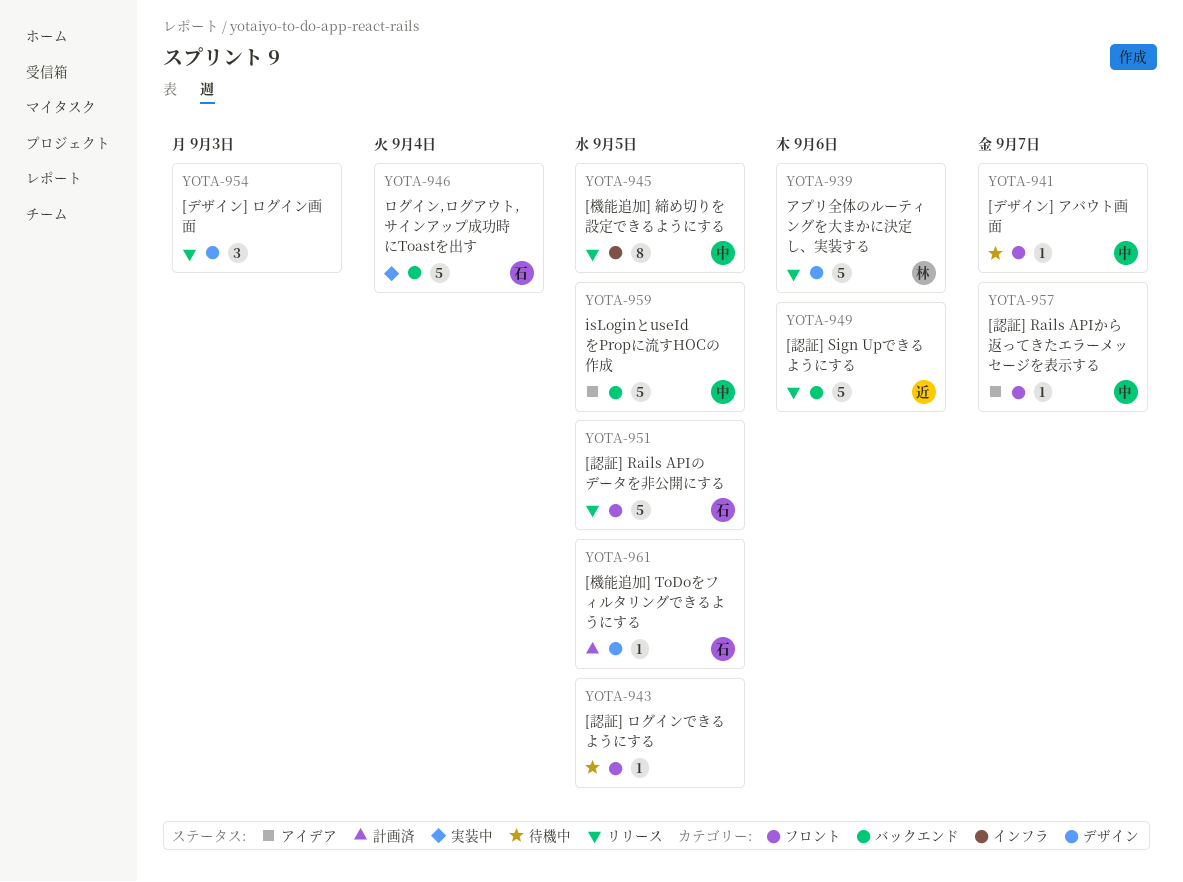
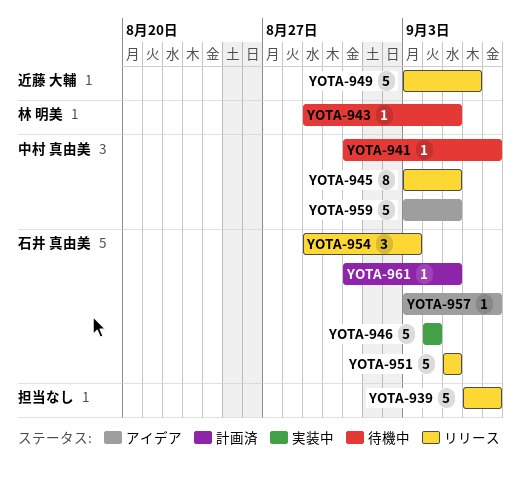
YOTA-939, owner: 林 明美 -> none
YOTA-939, due: Sep 6 -> Sep 7
YOTA-943, owner: none -> 林 明美
YOTA-954, owner: none -> 石井 真由美
YOTA-957, owner: 中村 真由美 -> 石井 真由美

